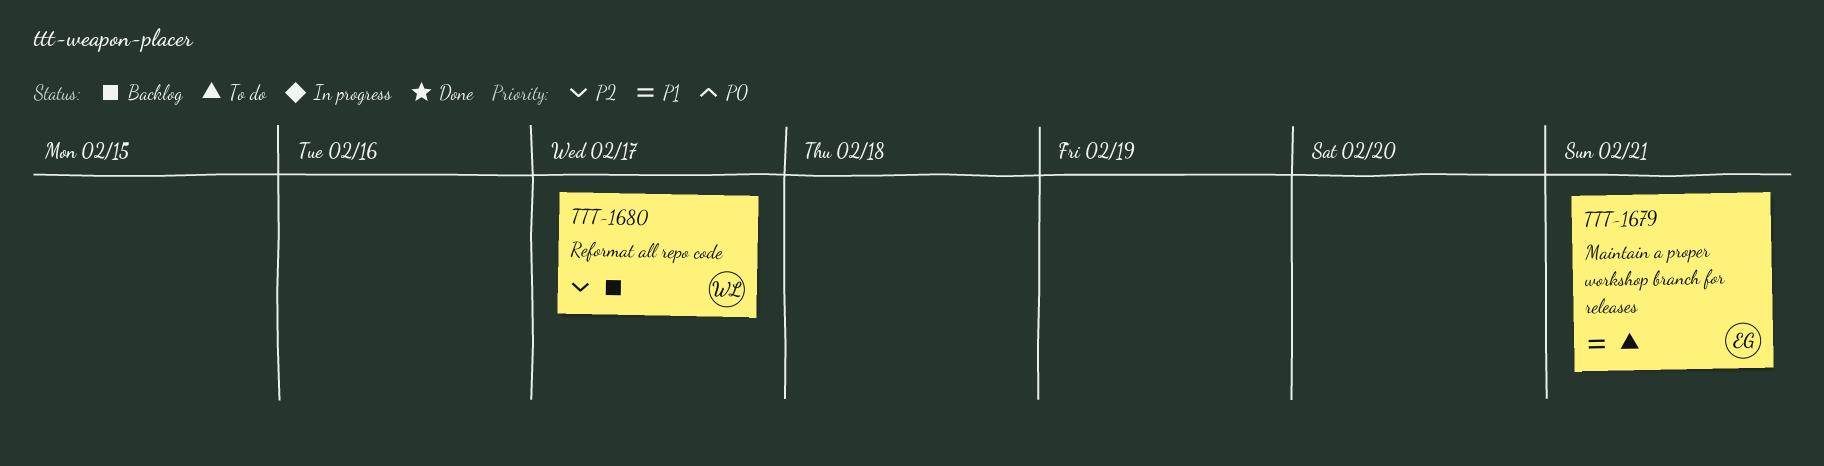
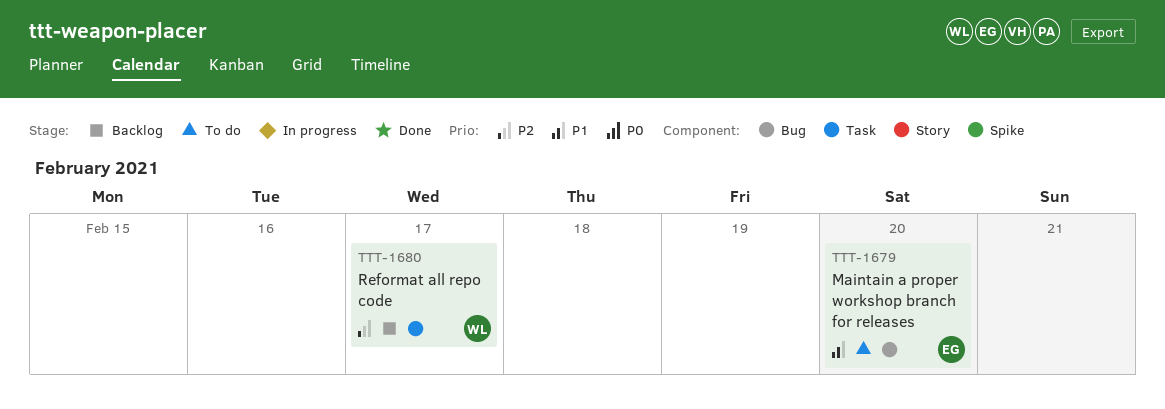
TTT-1679, due: Feb 21 -> Feb 20

